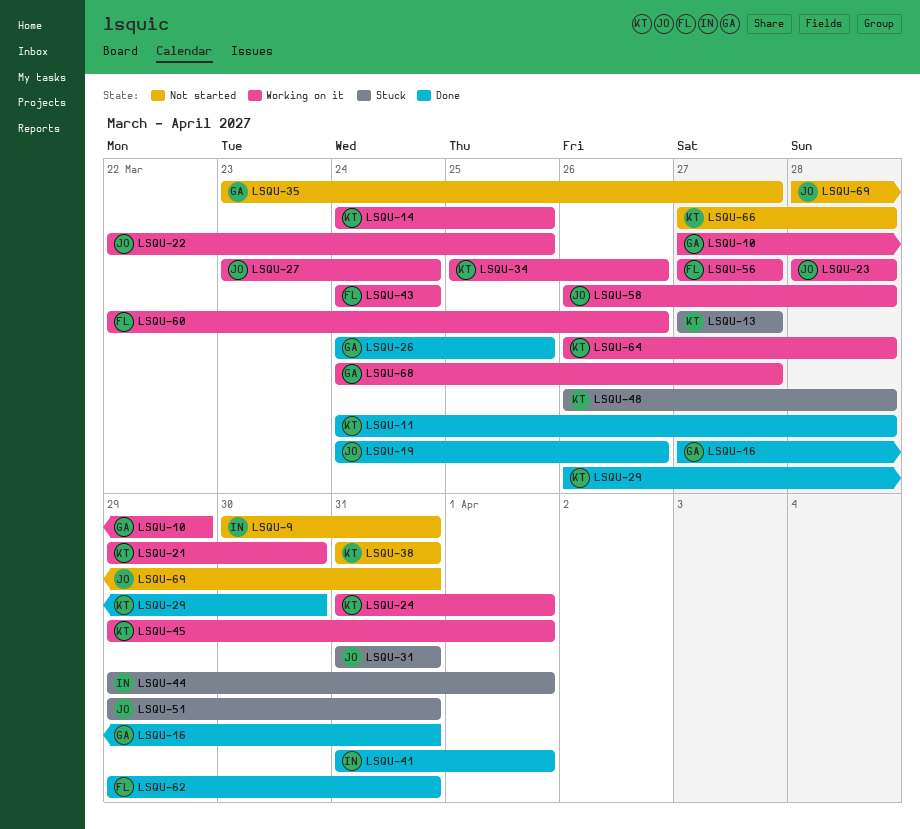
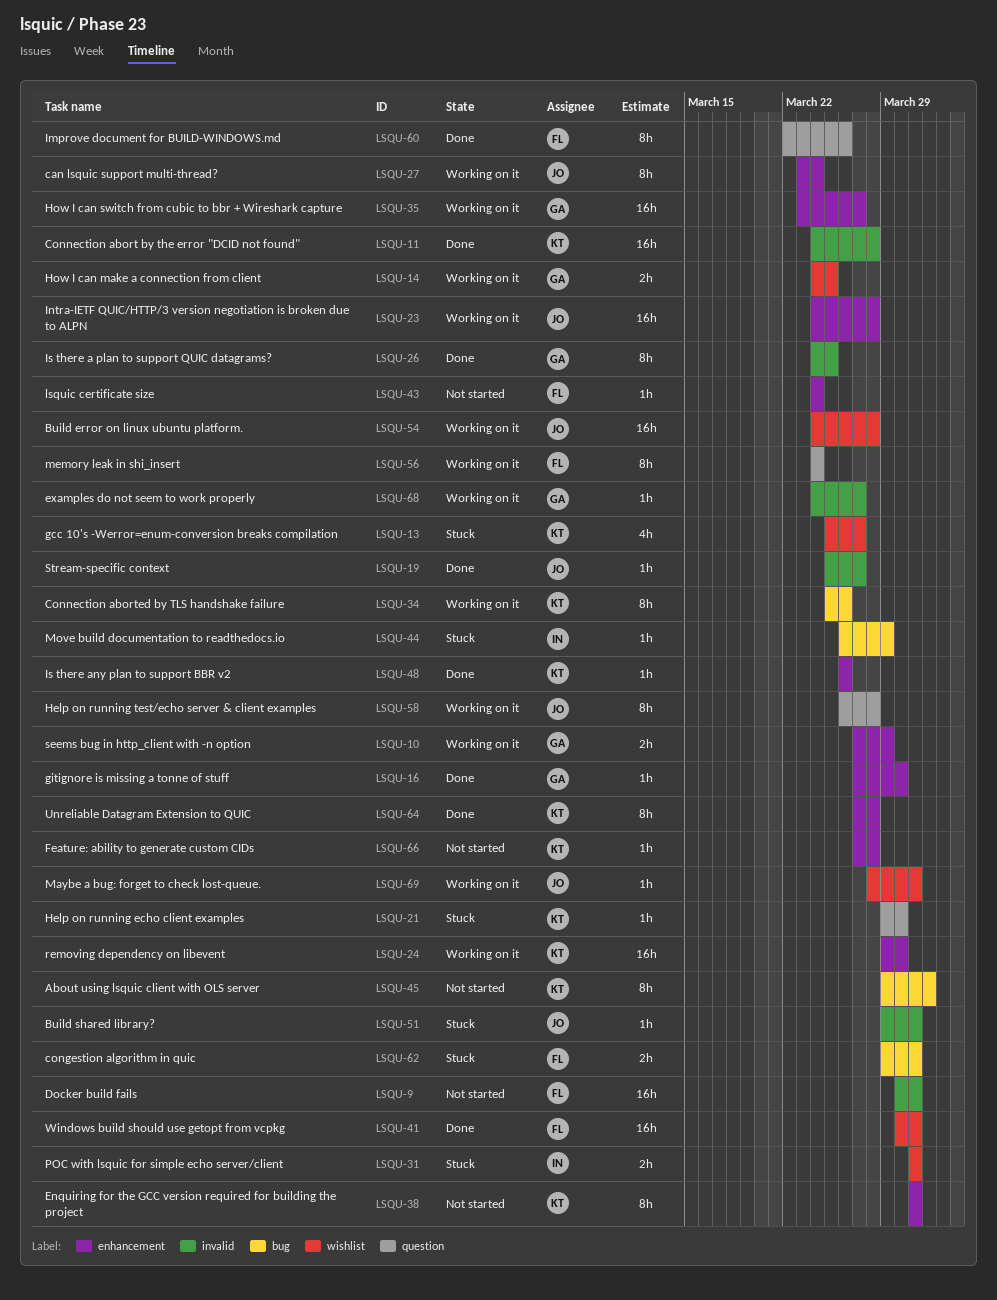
LSQU-9, owner: IN -> FL
LSQU-13, start: Mar 27 -> Mar 25
LSQU-14, owner: KT -> GA
LSQU-16, due: Mar 31 -> Mar 30
LSQU-19, start: Mar 24 -> Mar 25
LSQU-19, due: Mar 26 -> Mar 27
LSQU-21, status: Working on it -> Stuck
LSQU-22: present -> none
LSQU-23, start: Mar 28 -> Mar 24
LSQU-24, start: Mar 31 -> Mar 29
LSQU-24, due: Apr 1 -> Mar 30
LSQU-29: present -> none
LSQU-31, owner: JO -> IN
LSQU-35, status: Not started -> Working on it
LSQU-41, owner: IN -> FL
LSQU-41, start: Mar 31 -> Mar 30
LSQU-41, due: Apr 1 -> Mar 31
LSQU-43, status: Working on it -> Not started
LSQU-44, start: Mar 29 -> Mar 26
LSQU-44, due: Apr 1 -> Mar 29
LSQU-45, status: Working on it -> Not started
LSQU-48, status: Stuck -> Done
LSQU-48, due: Mar 28 -> Mar 26
LSQU-54: none -> present
LSQU-56, start: Mar 27 -> Mar 24
LSQU-56, due: Mar 27 -> Mar 24
LSQU-60, status: Working on it -> Done
LSQU-62, status: Done -> Stuck
LSQU-64, status: Working on it -> Done
LSQU-64, start: Mar 26 -> Mar 27
LSQU-69, status: Not started -> Working on it

